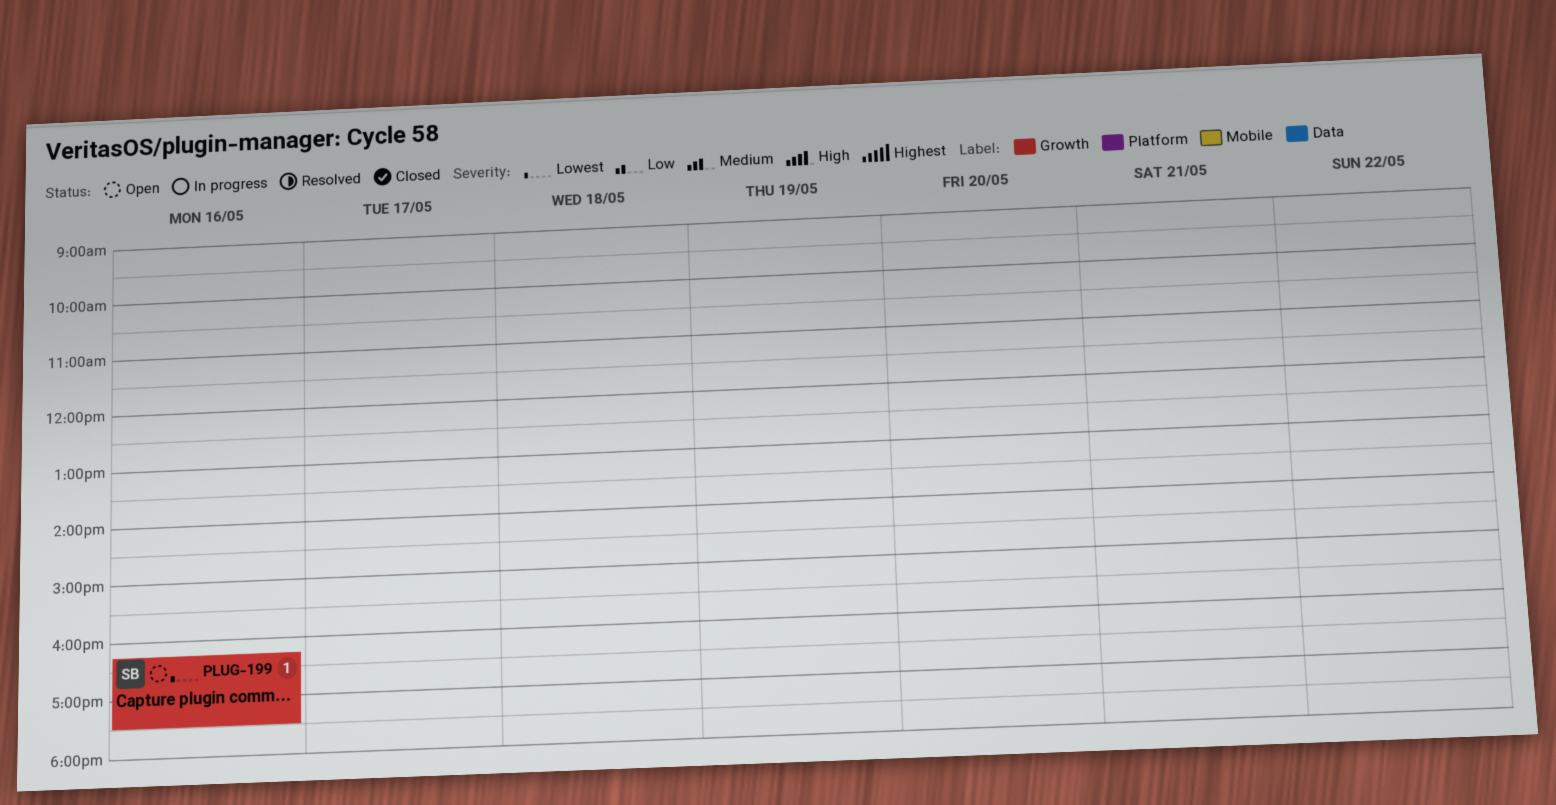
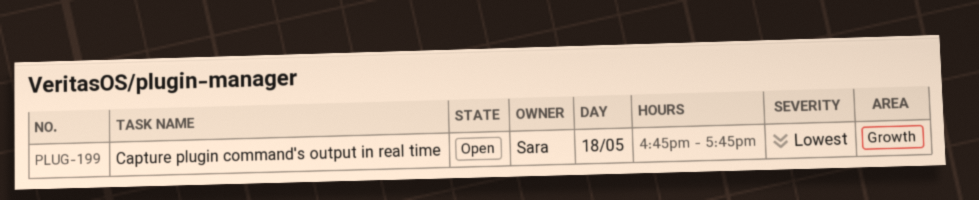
PLUG-199, day: May 16 -> May 18
PLUG-199, begins: 16:15 -> 16:45
PLUG-199, ends: 17:30 -> 17:45

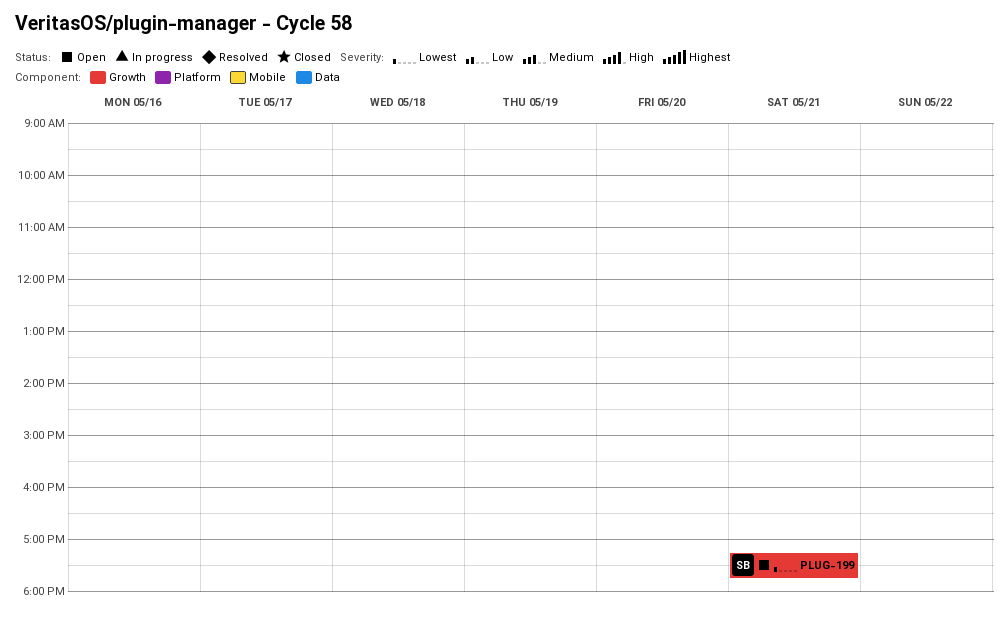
PLUG-199, day: May 18 -> May 21
PLUG-199, begins: 16:45 -> 17:15

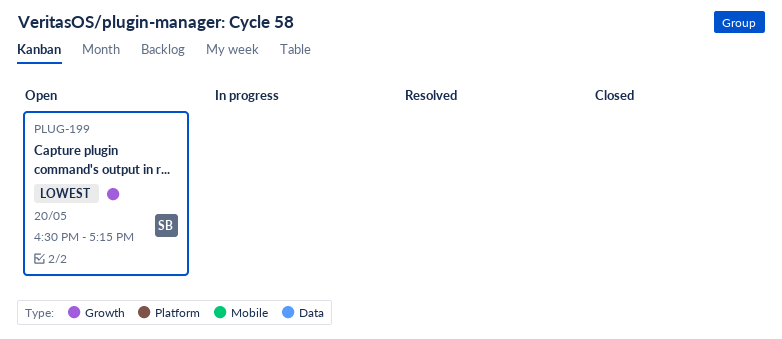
PLUG-199, day: May 21 -> May 20
PLUG-199, begins: 17:15 -> 16:30
PLUG-199, ends: 17:45 -> 17:15

